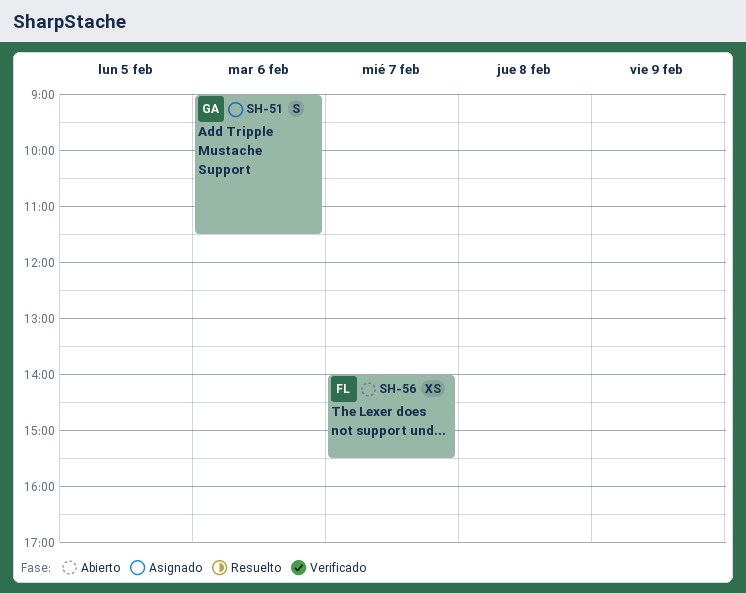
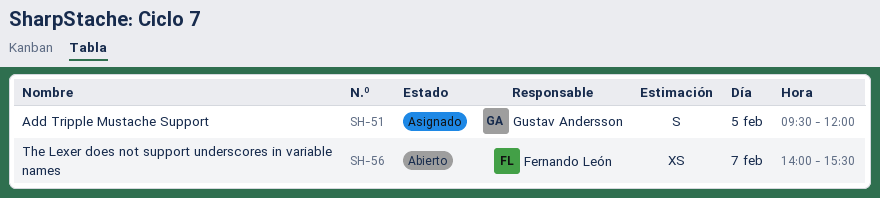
SH-51, day: Feb 6 -> Feb 5
SH-51, begins: 09:00 -> 09:30
SH-51, ends: 11:30 -> 12:00

